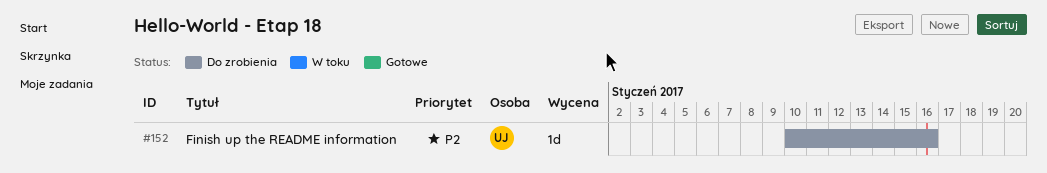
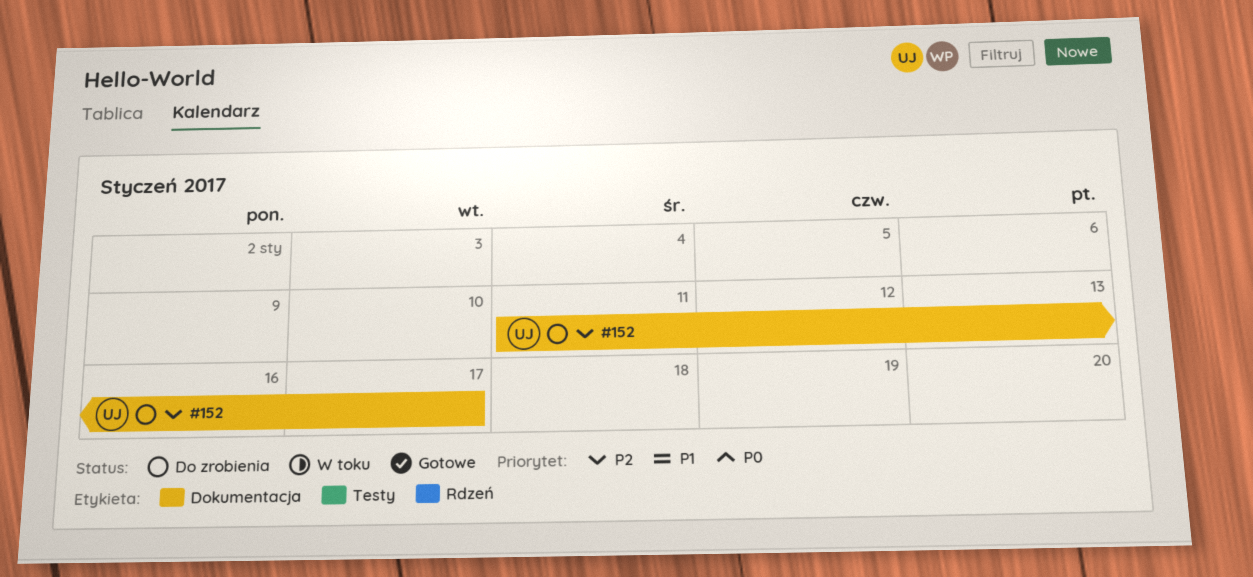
#152, start: Jan 10 -> Jan 11
#152, due: Jan 16 -> Jan 17

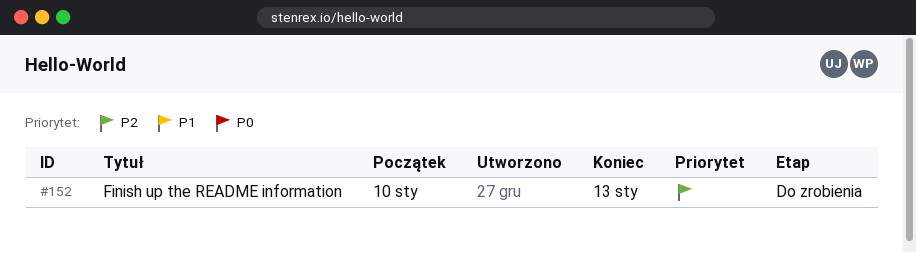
#152, start: Jan 11 -> Jan 10
#152, due: Jan 17 -> Jan 13

